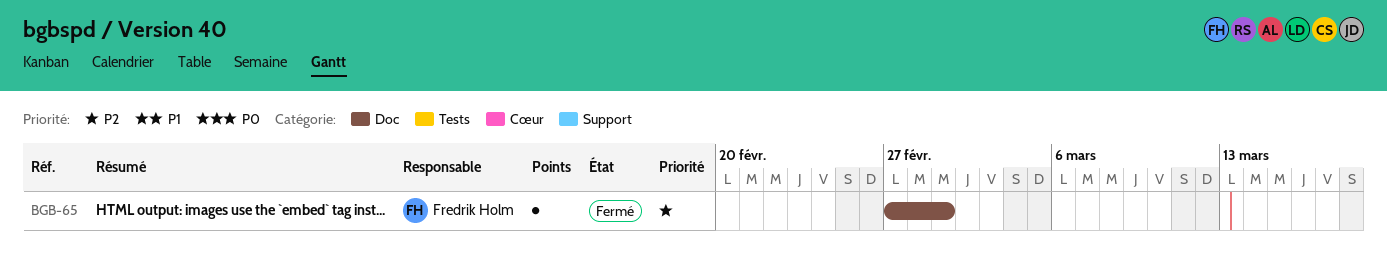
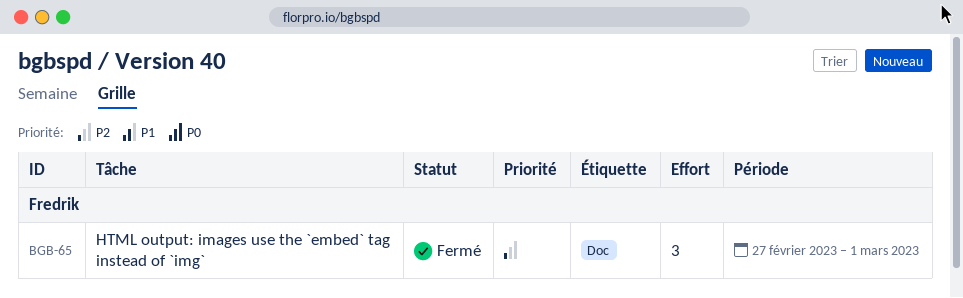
BGB-65, estimate: 1 -> 3

